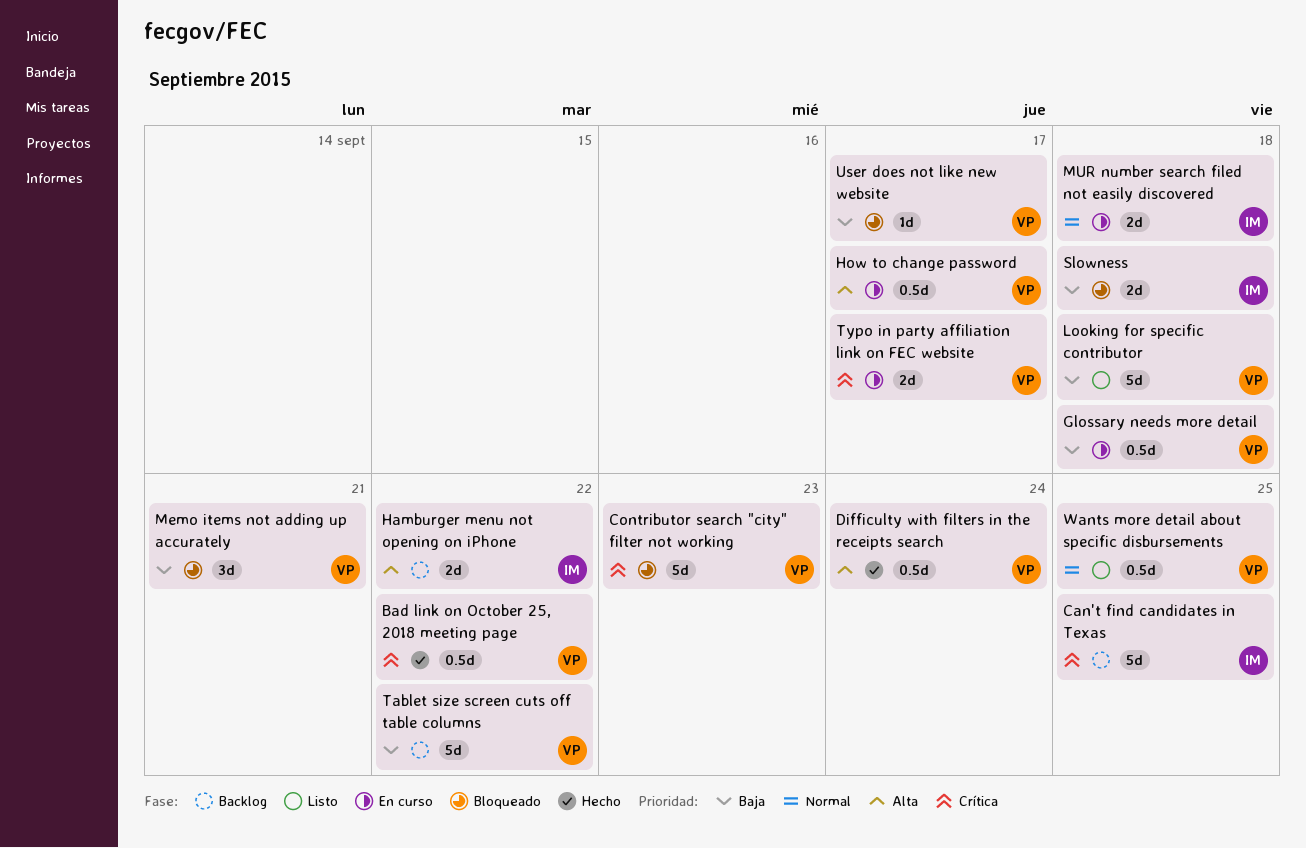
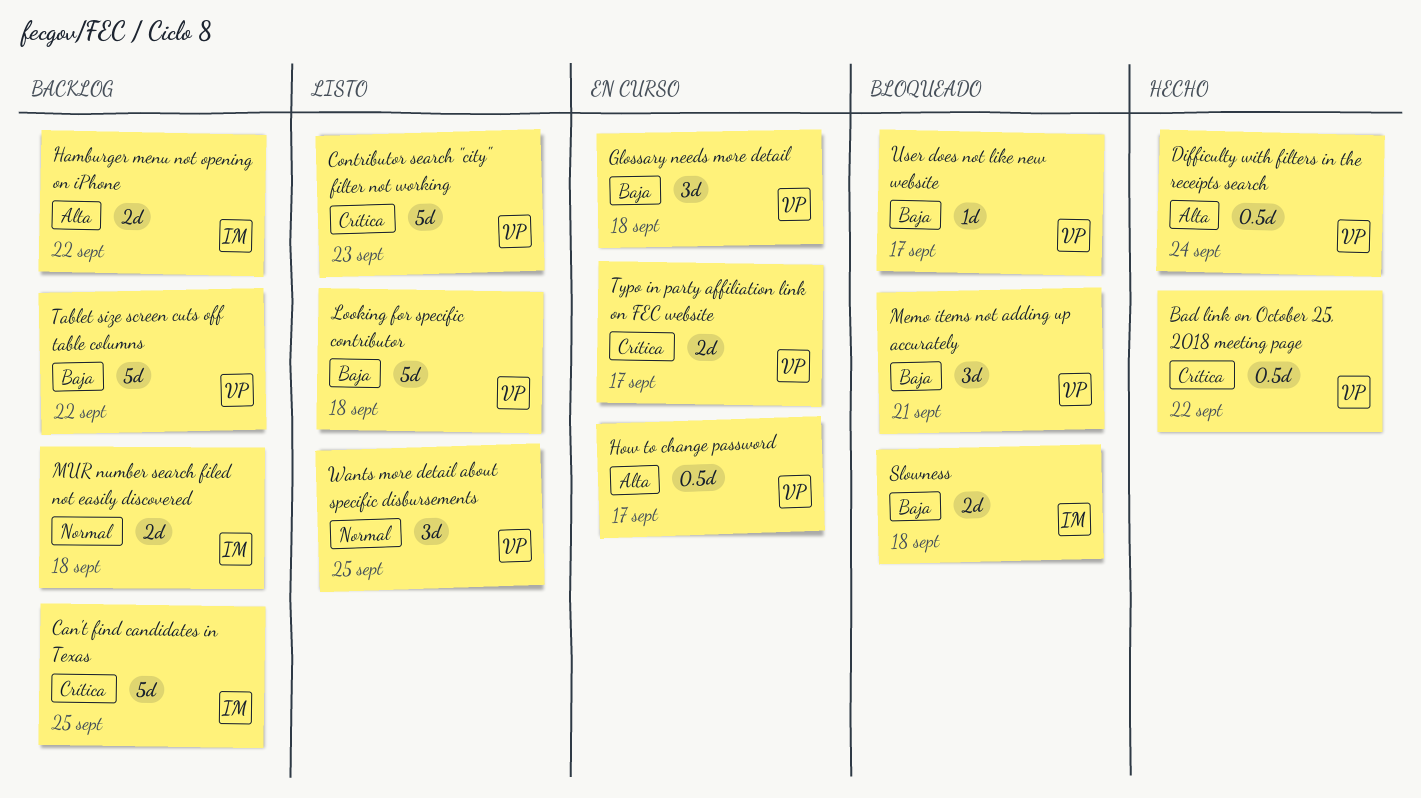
Contributor search "city" filter not working, status: Bloqueado -> Listo
Glossary needs more detail, estimate: 0.5d -> 3d
MUR number search filed not easily discovered, status: En curso -> Backlog
Wants more detail about specific disbursements, estimate: 0.5d -> 3d

